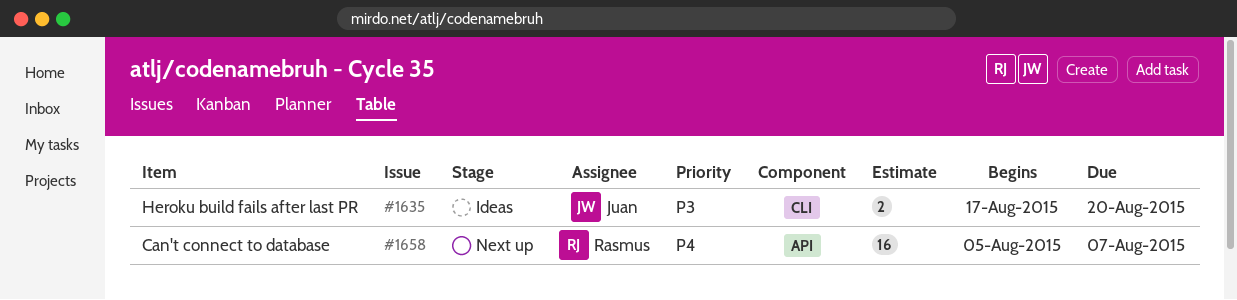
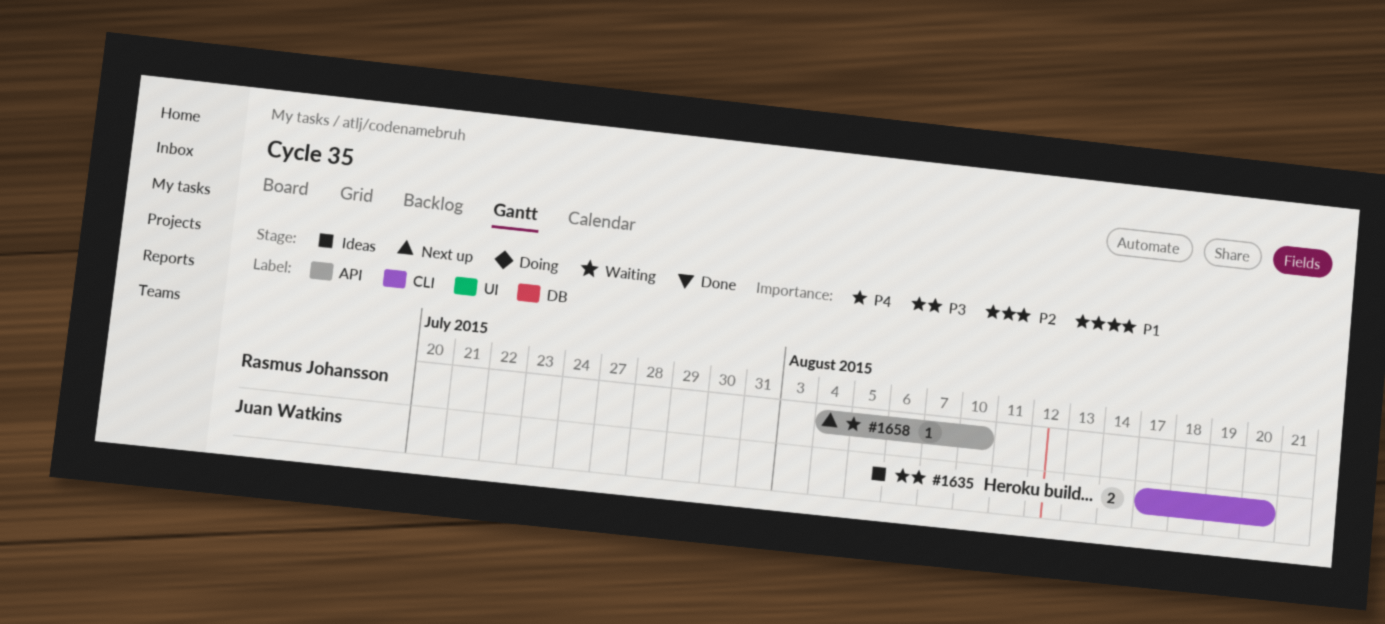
#1658, estimate: 16 -> 1
#1658, start: Aug 5 -> Aug 4
#1658, due: Aug 7 -> Aug 10

